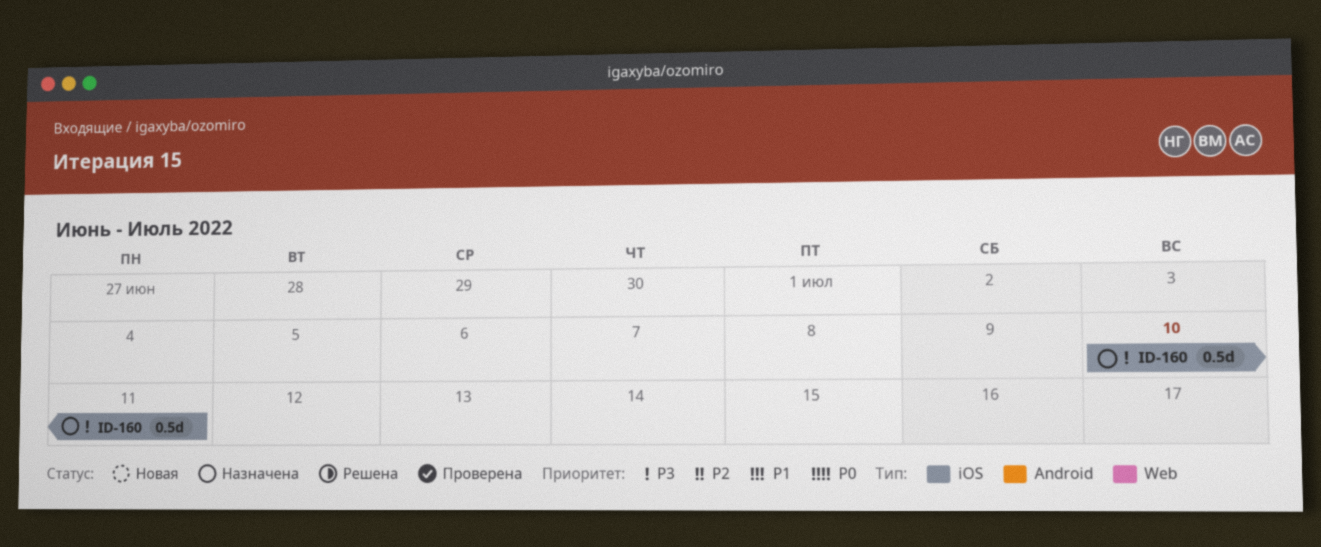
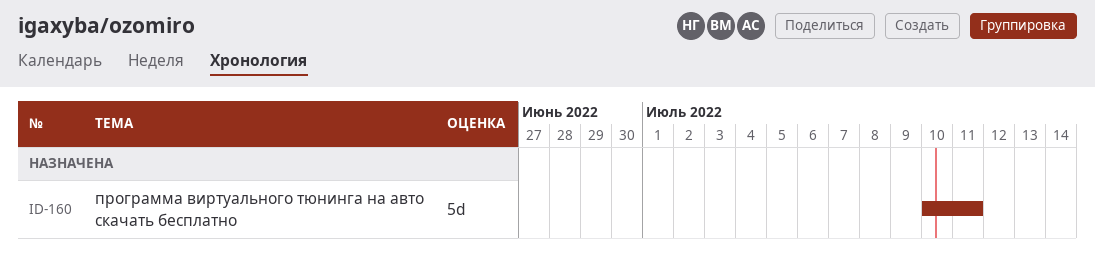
ID-160, estimate: 0.5d -> 5d

